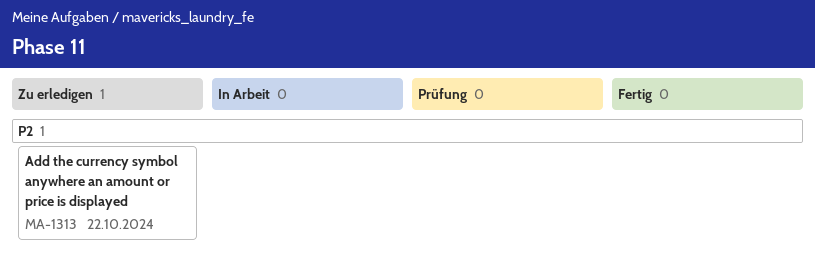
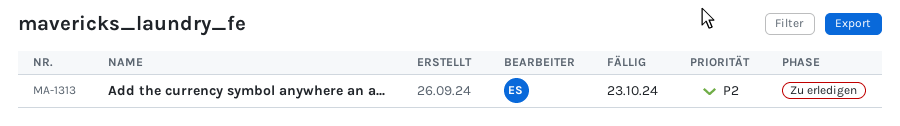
MA-1313, due: Oct 22 -> Oct 23

